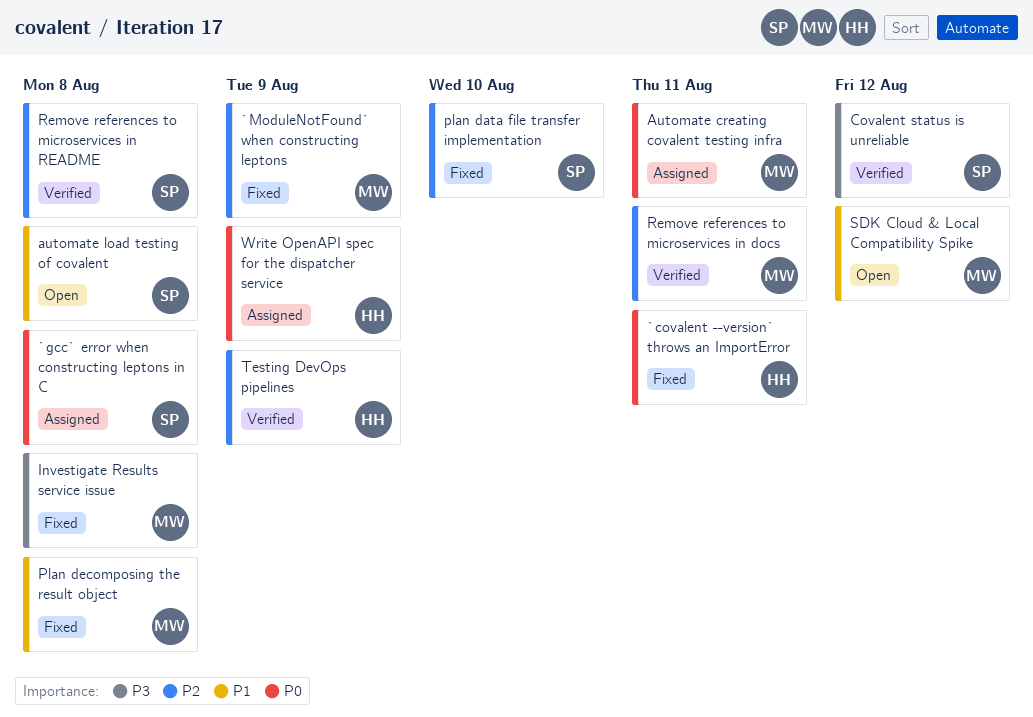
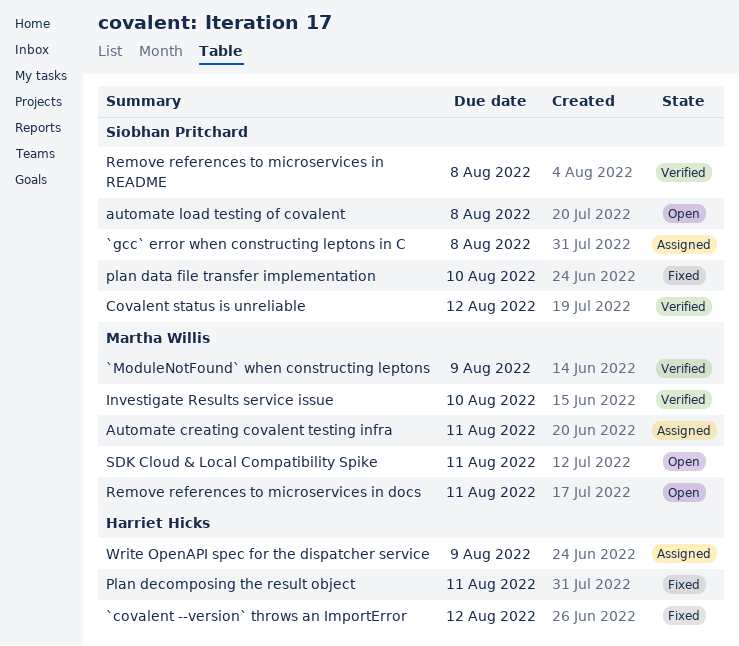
`covalent --version` throws an ImportError, due: Aug 11 -> Aug 12
`ModuleNotFound` when constructing leptons, status: Fixed -> Verified
Investigate Results service issue, status: Fixed -> Verified
Investigate Results service issue, due: Aug 8 -> Aug 10
Plan decomposing the result object, owner: Martha Willis -> Harriet Hicks
Plan decomposing the result object, due: Aug 8 -> Aug 11
Remove references to microservices in docs, status: Verified -> Open
SDK Cloud & Local Compatibility Spike, due: Aug 12 -> Aug 11
Testing DevOps pipelines: present -> none

